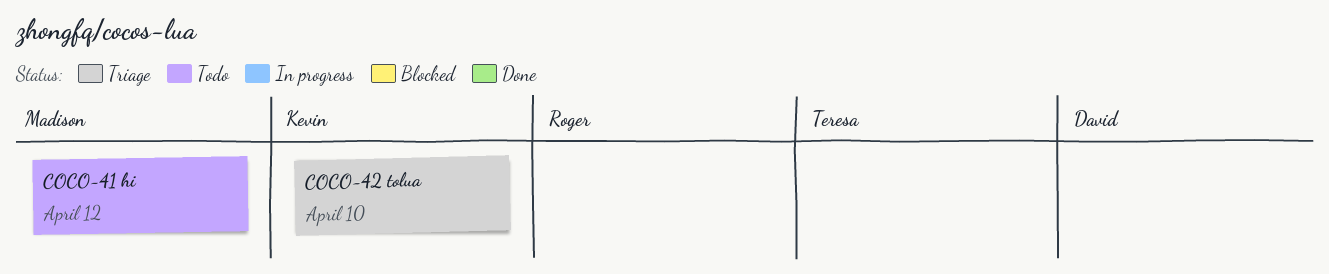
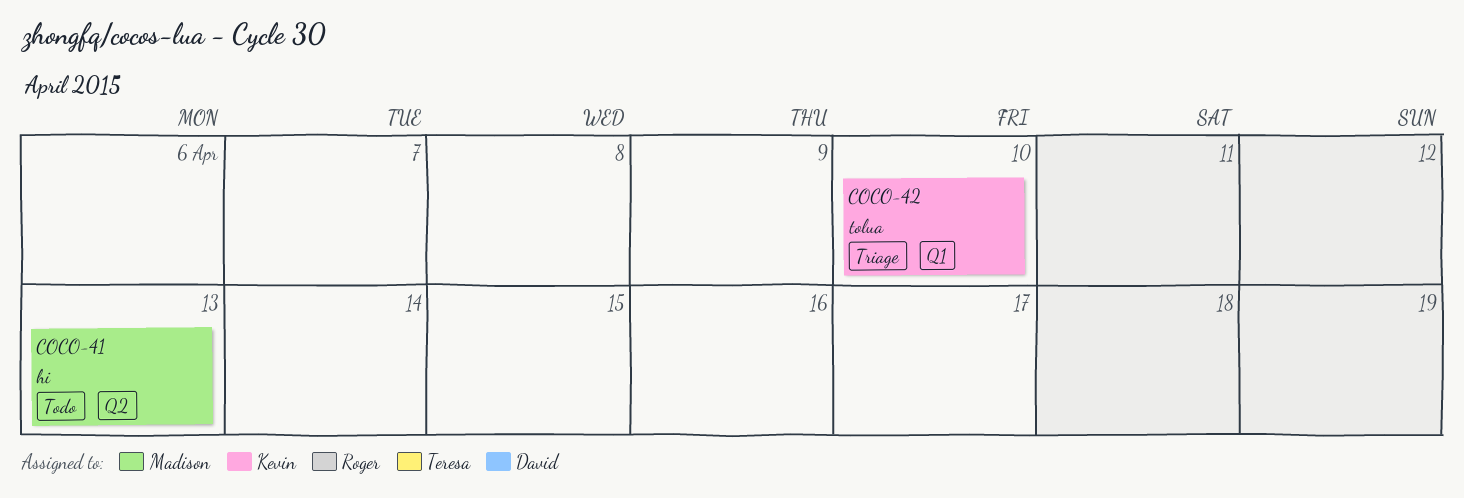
COCO-41, due: Apr 12 -> Apr 13

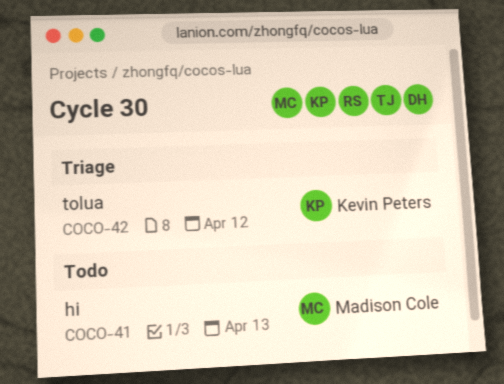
COCO-42, due: Apr 10 -> Apr 12

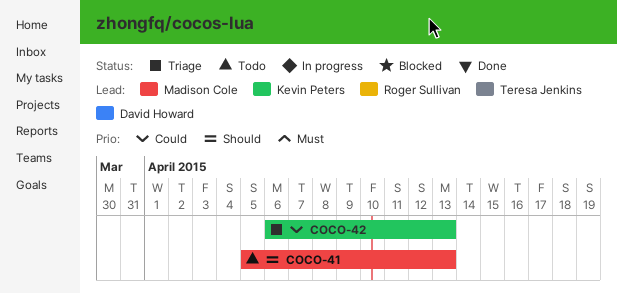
COCO-42, due: Apr 12 -> Apr 13

